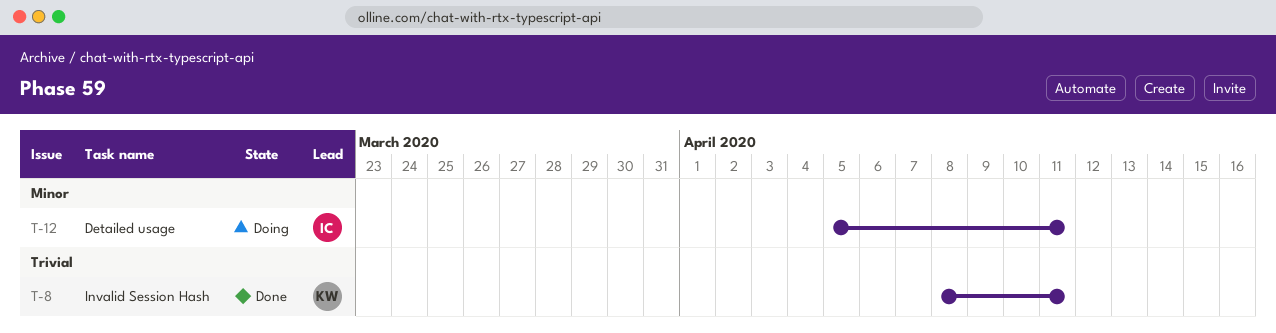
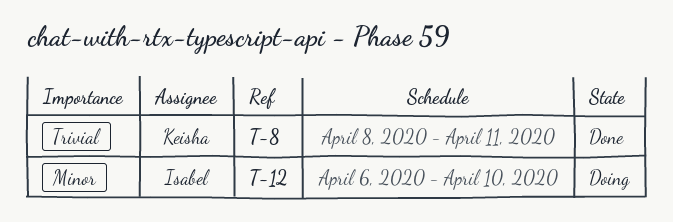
T-12, start: Apr 5 -> Apr 6
T-12, due: Apr 11 -> Apr 10

